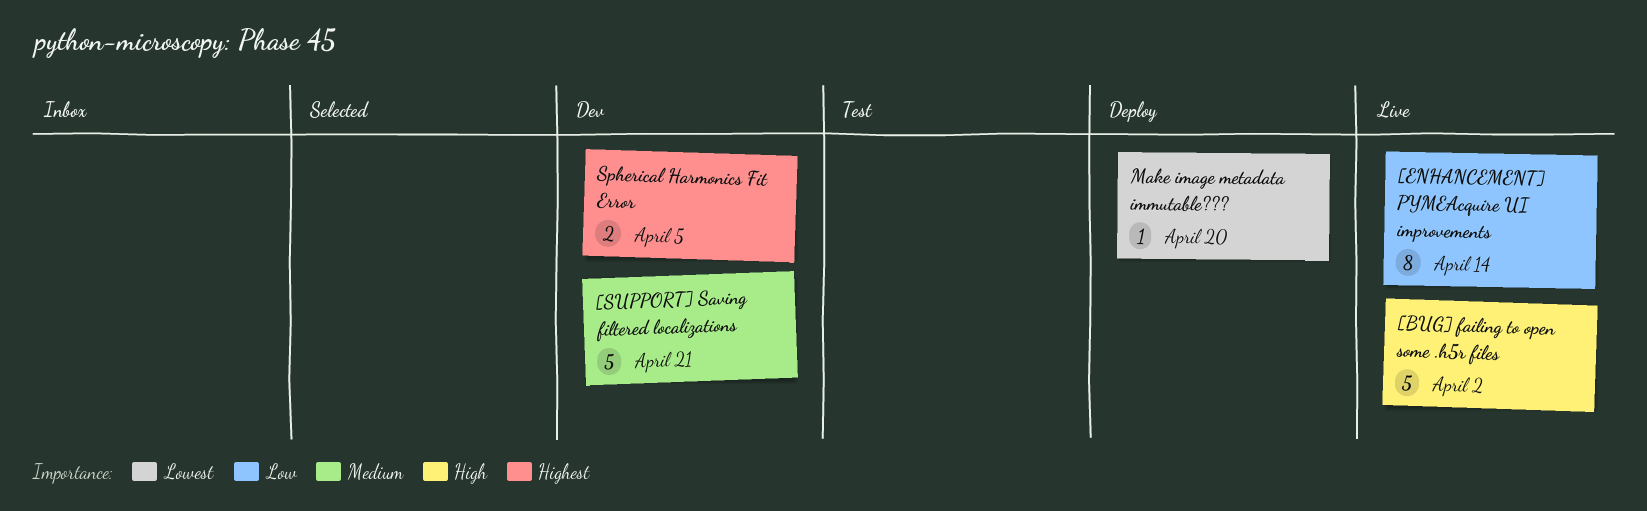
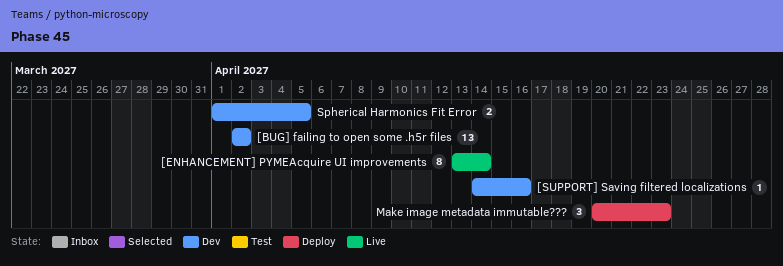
[BUG] failing to open some .h5r files, status: Live -> Dev
[BUG] failing to open some .h5r files, estimate: 5 -> 13
[SUPPORT] Saving filtered localizations, estimate: 5 -> 1
[SUPPORT] Saving filtered localizations, due: Apr 21 -> Apr 16
Make image metadata immutable???, estimate: 1 -> 3
Make image metadata immutable???, due: Apr 20 -> Apr 23

